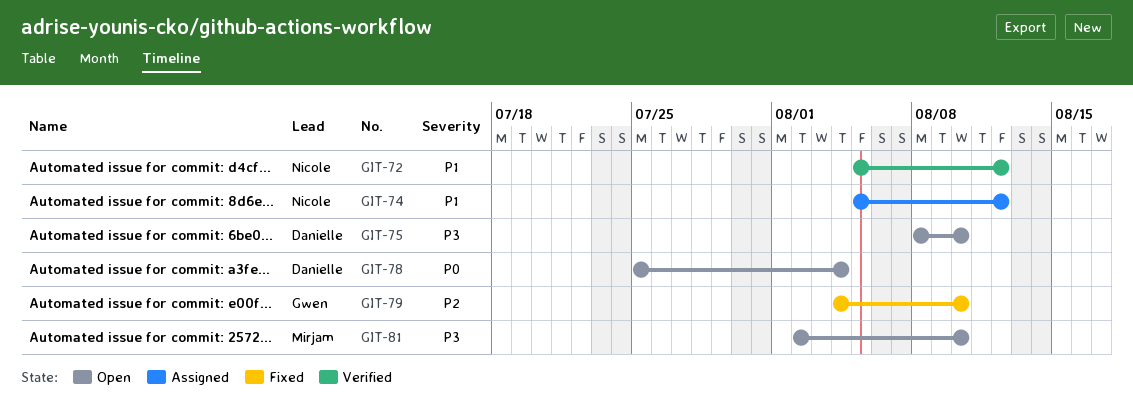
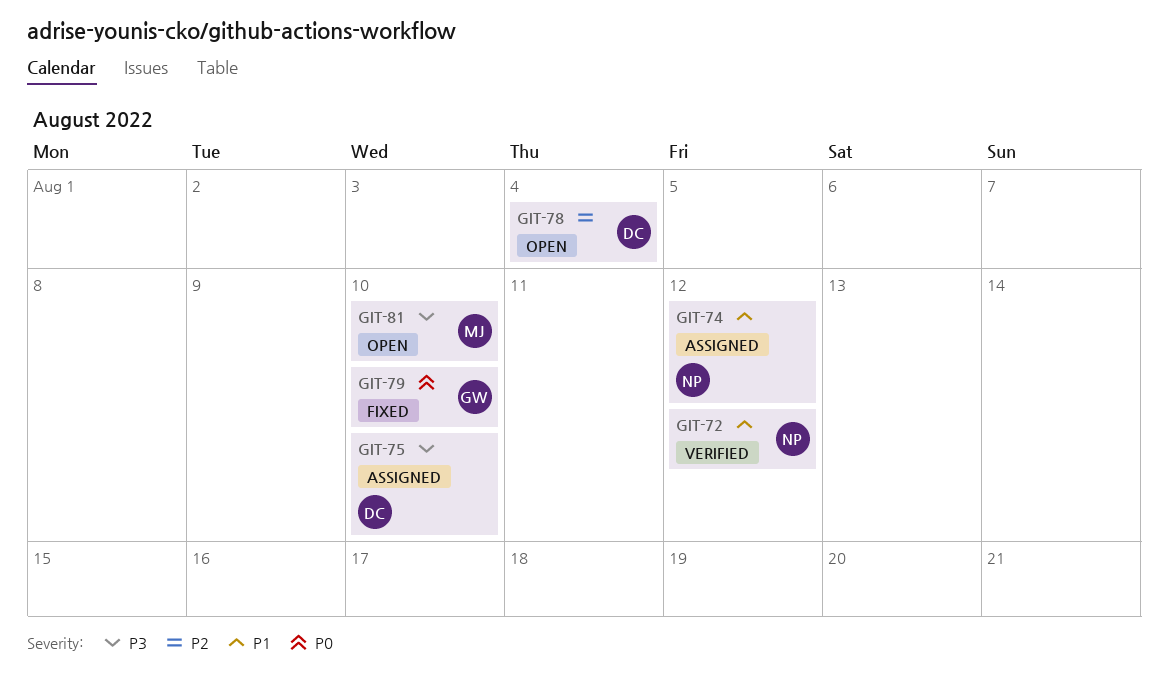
GIT-75, status: Open -> Assigned
GIT-78, priority: P0 -> P2
GIT-79, priority: P2 -> P0

